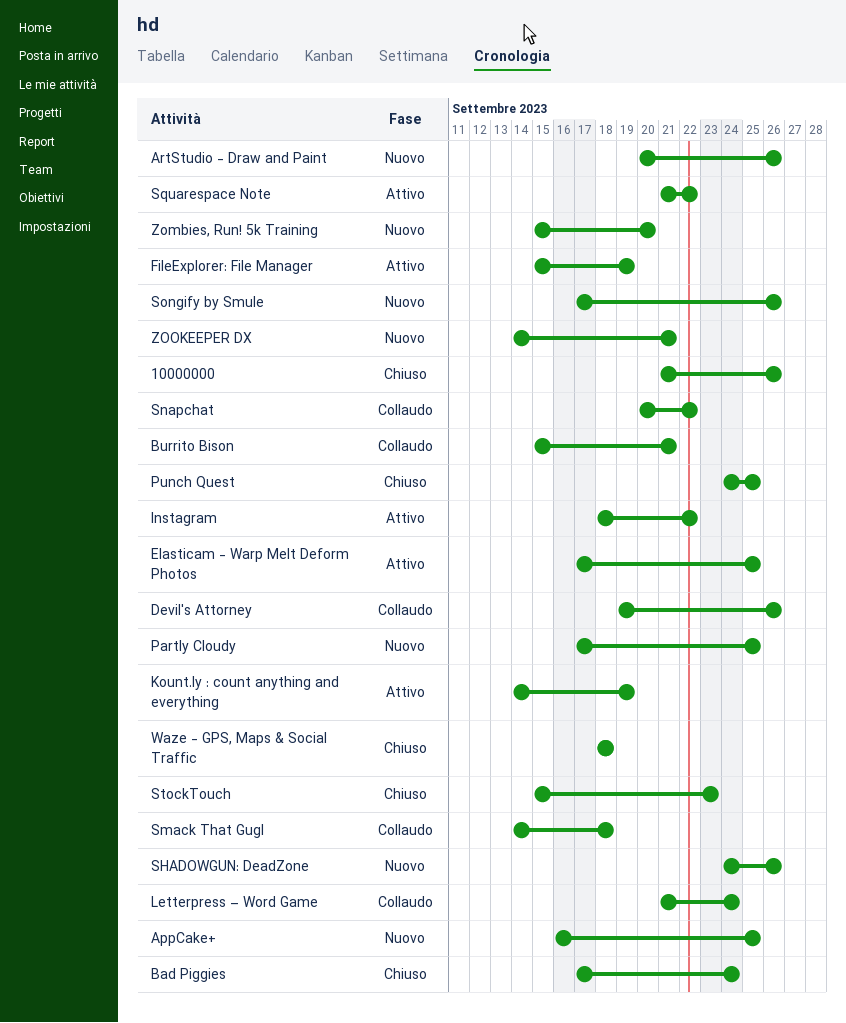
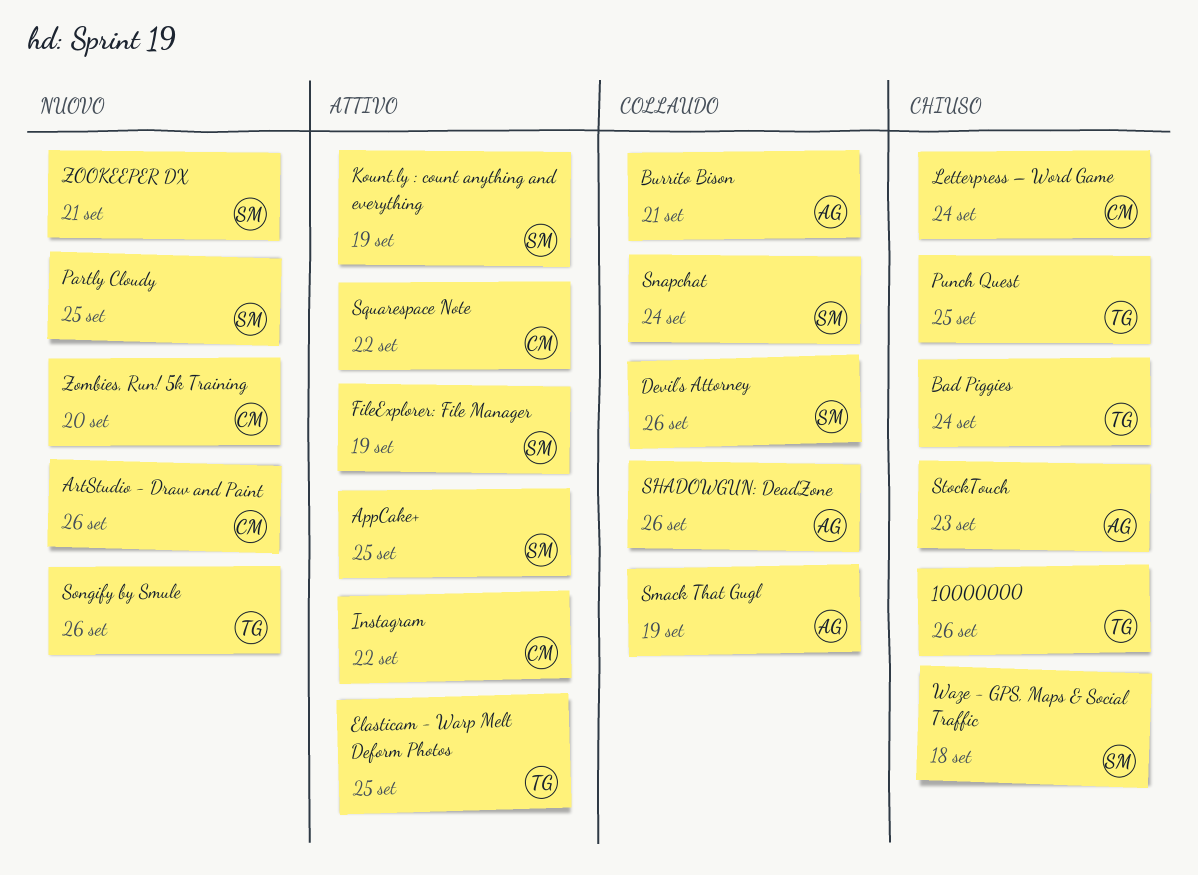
AppCake+, status: Nuovo -> Attivo
Letterpress – Word Game, status: Collaudo -> Chiuso
SHADOWGUN: DeadZone, status: Nuovo -> Collaudo
Smack That Gugl, due: Sep 18 -> Sep 19
Snapchat, due: Sep 22 -> Sep 24

